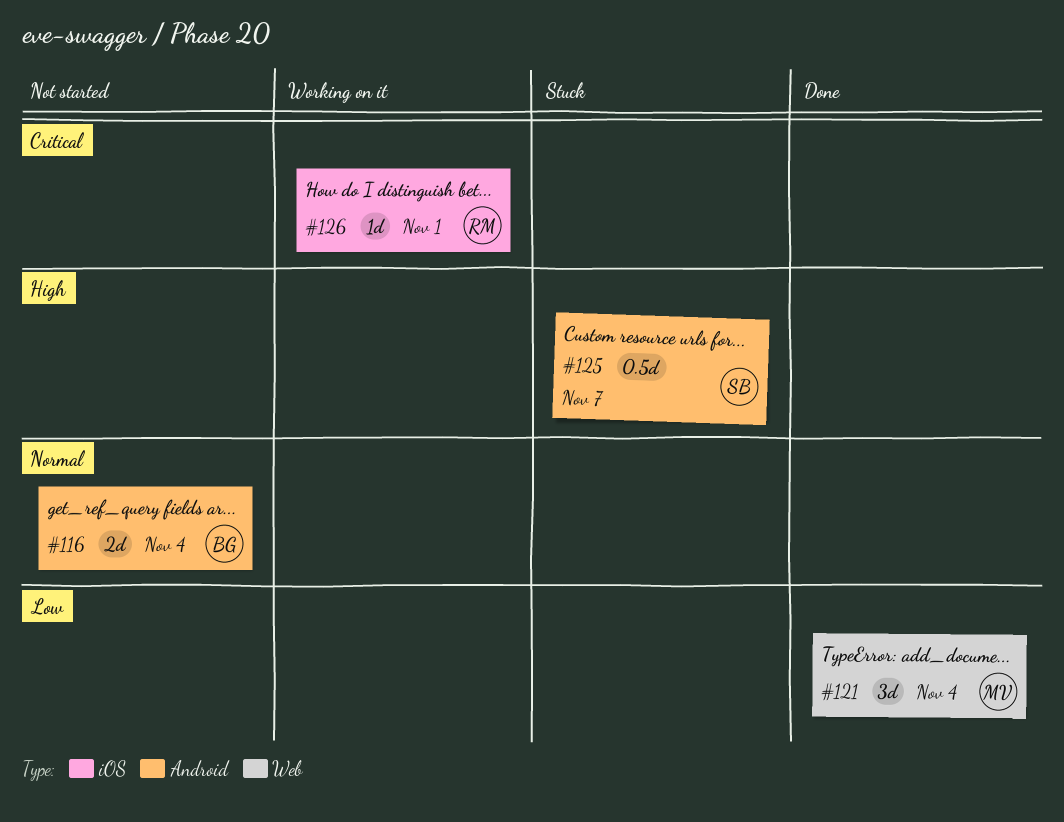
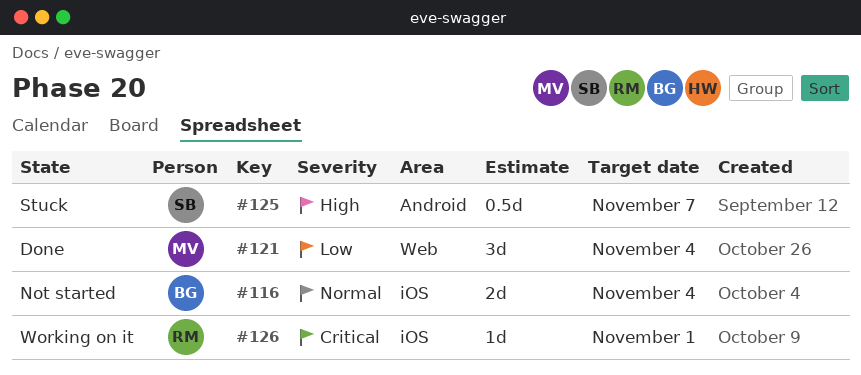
#116, label: Android -> iOS

